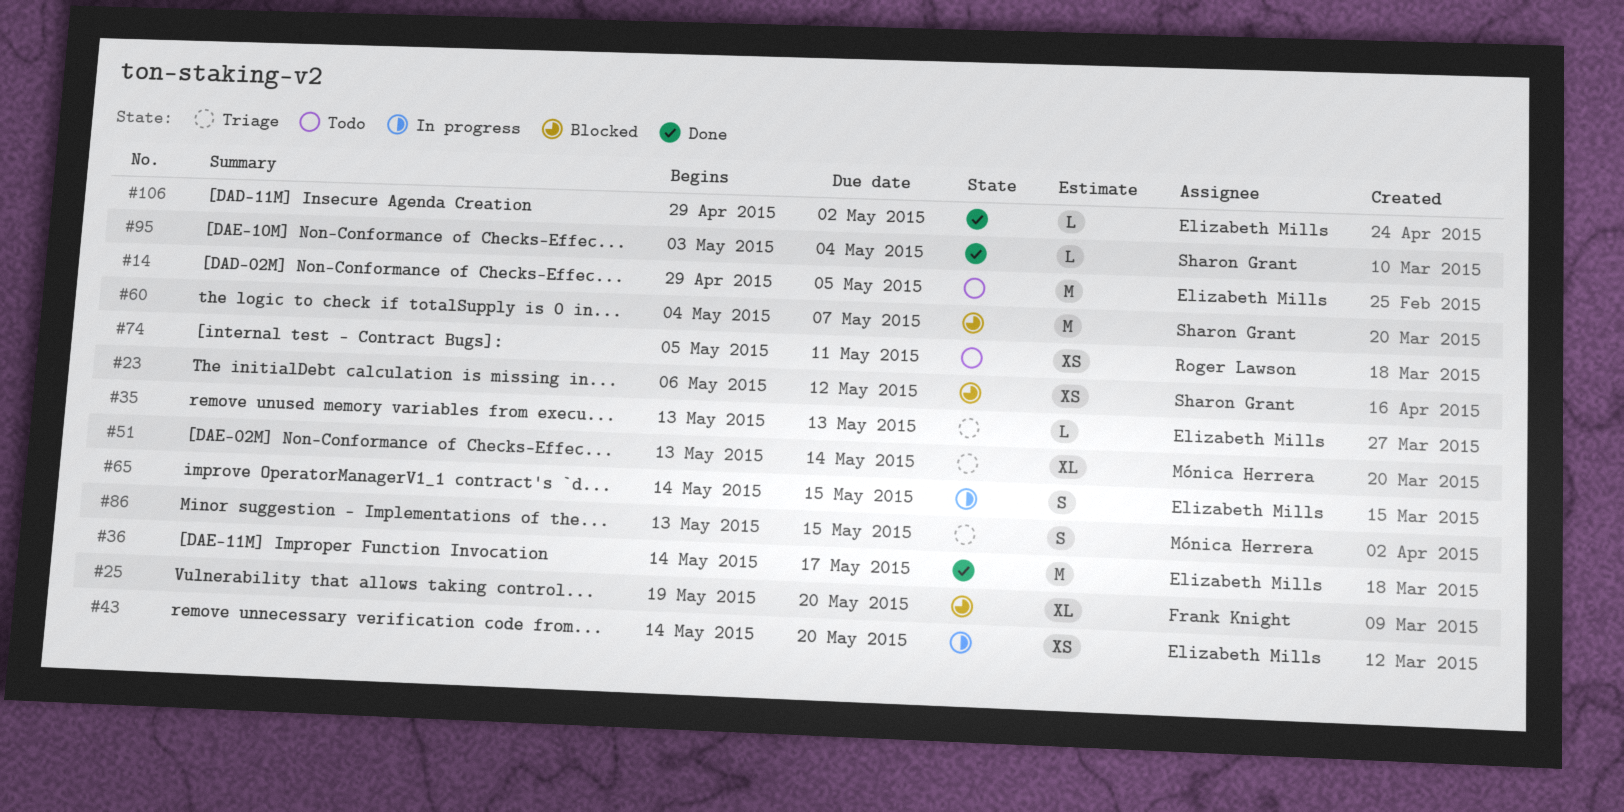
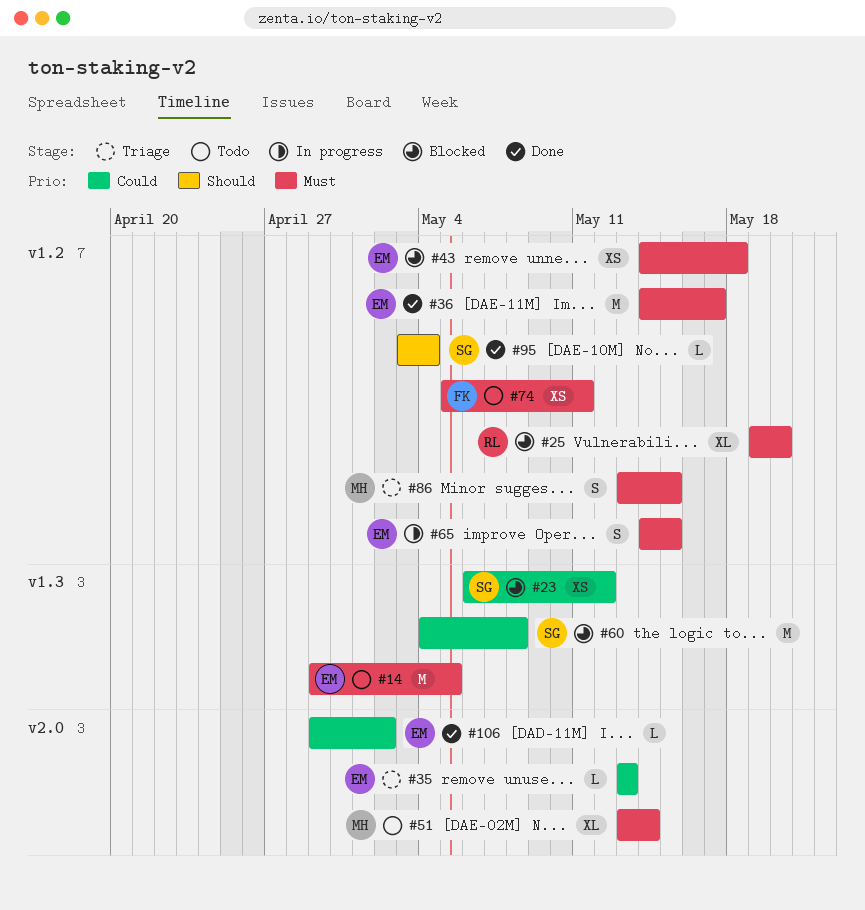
#25, owner: Frank Knight -> Roger Lawson
#43, status: In progress -> Blocked
#43, due: May 20 -> May 18
#51, status: Triage -> Todo
#60, due: May 7 -> May 8
#74, owner: Roger Lawson -> Frank Knight

